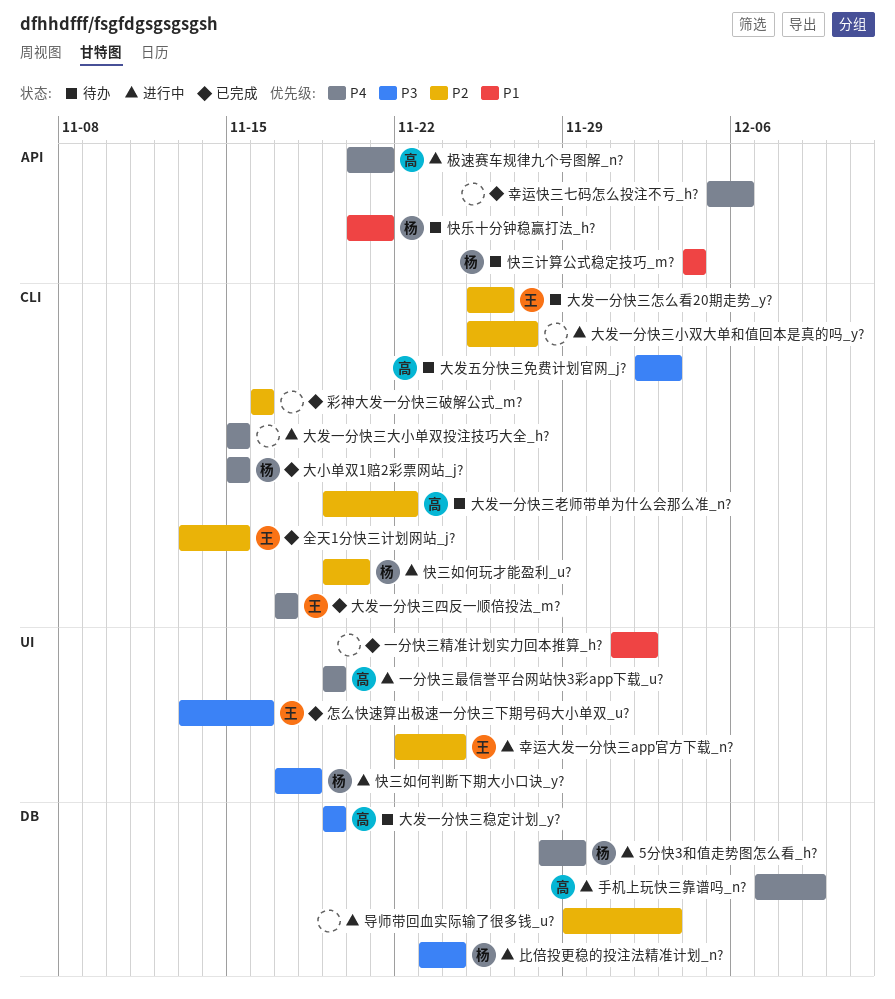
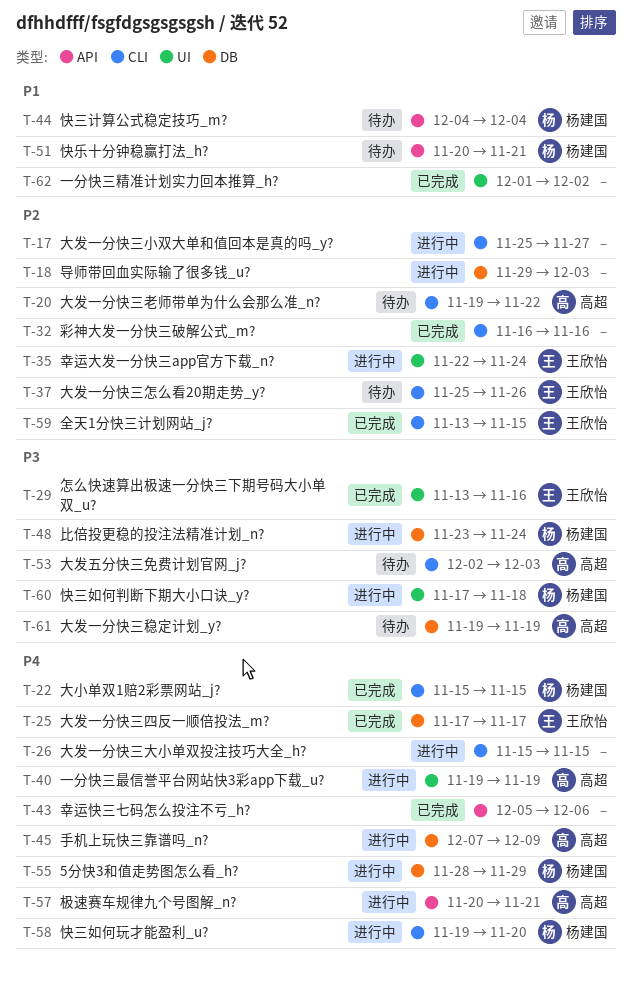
大发一分快三四反一顺倍投法_m?, label: CLI -> DB
快三如何玩才能盈利_u?, priority: P2 -> P4

